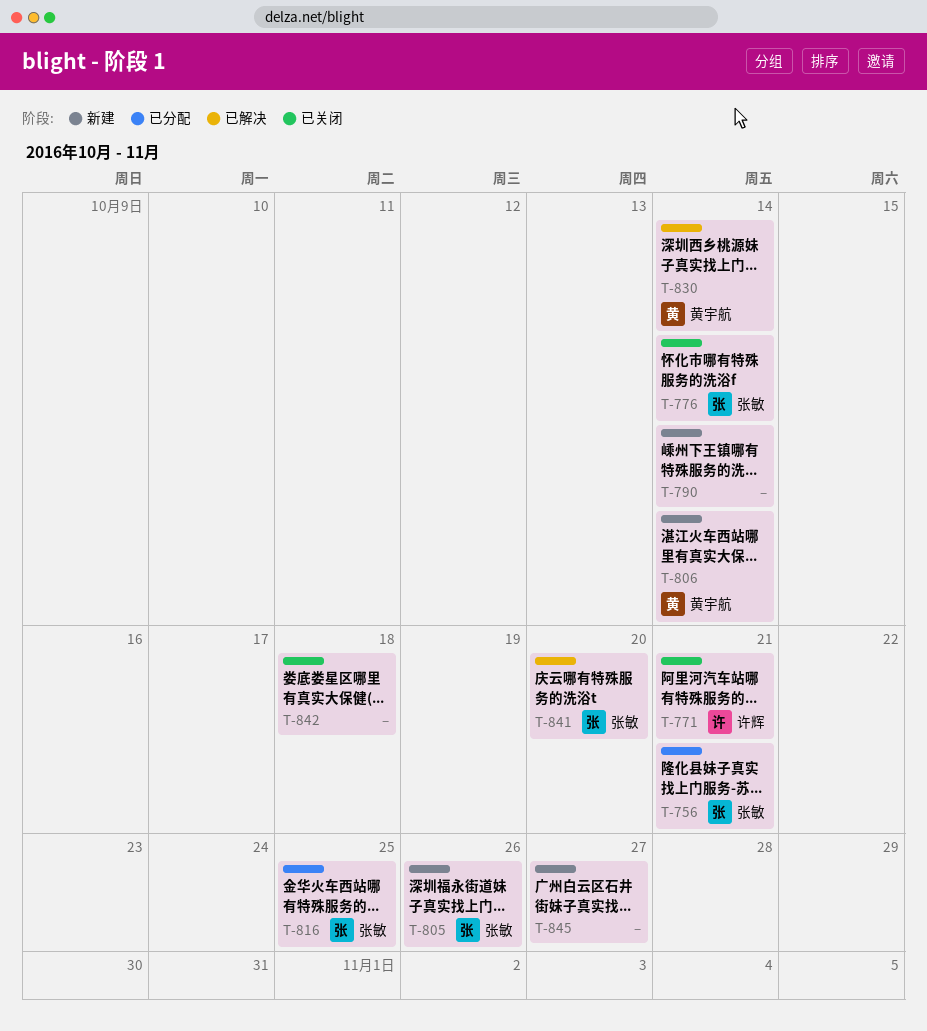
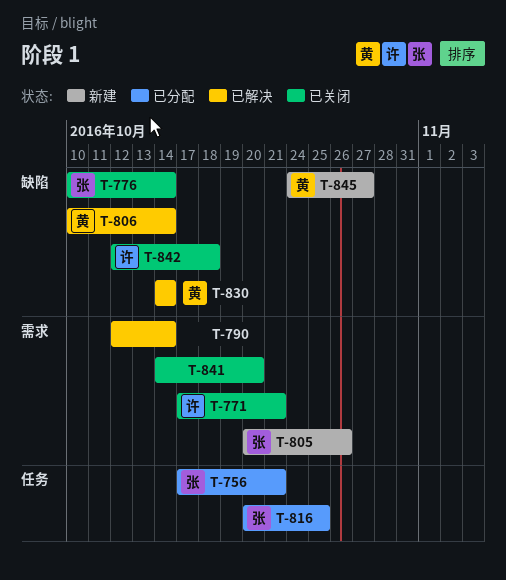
T-790, status: 新建 -> 已解决
T-806, status: 新建 -> 已解决
T-841, status: 已解决 -> 已关闭
T-841, owner: 张敏 -> none
T-842, owner: none -> 许辉
T-845, owner: none -> 黄宇航

